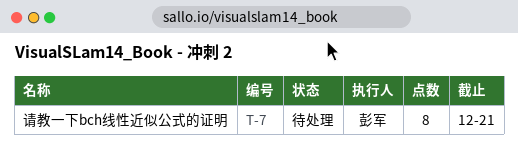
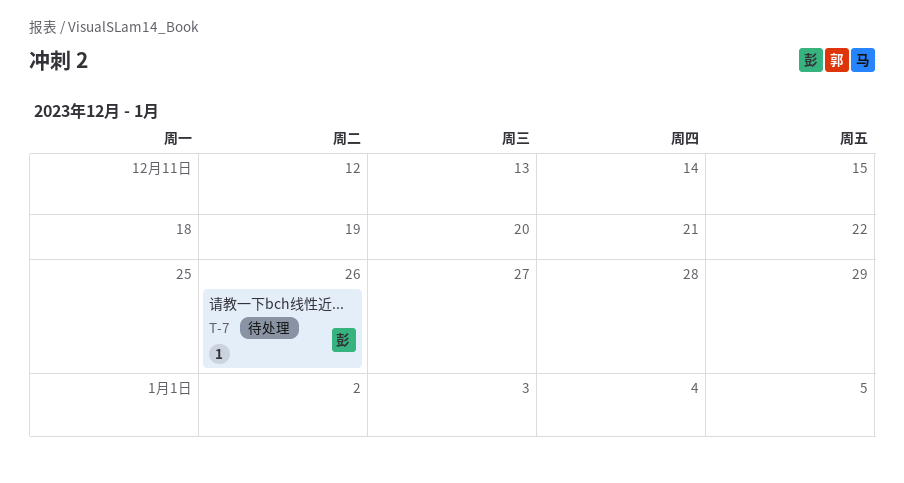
T-7, estimate: 8 -> 1
T-7, due: Dec 21 -> Dec 26

